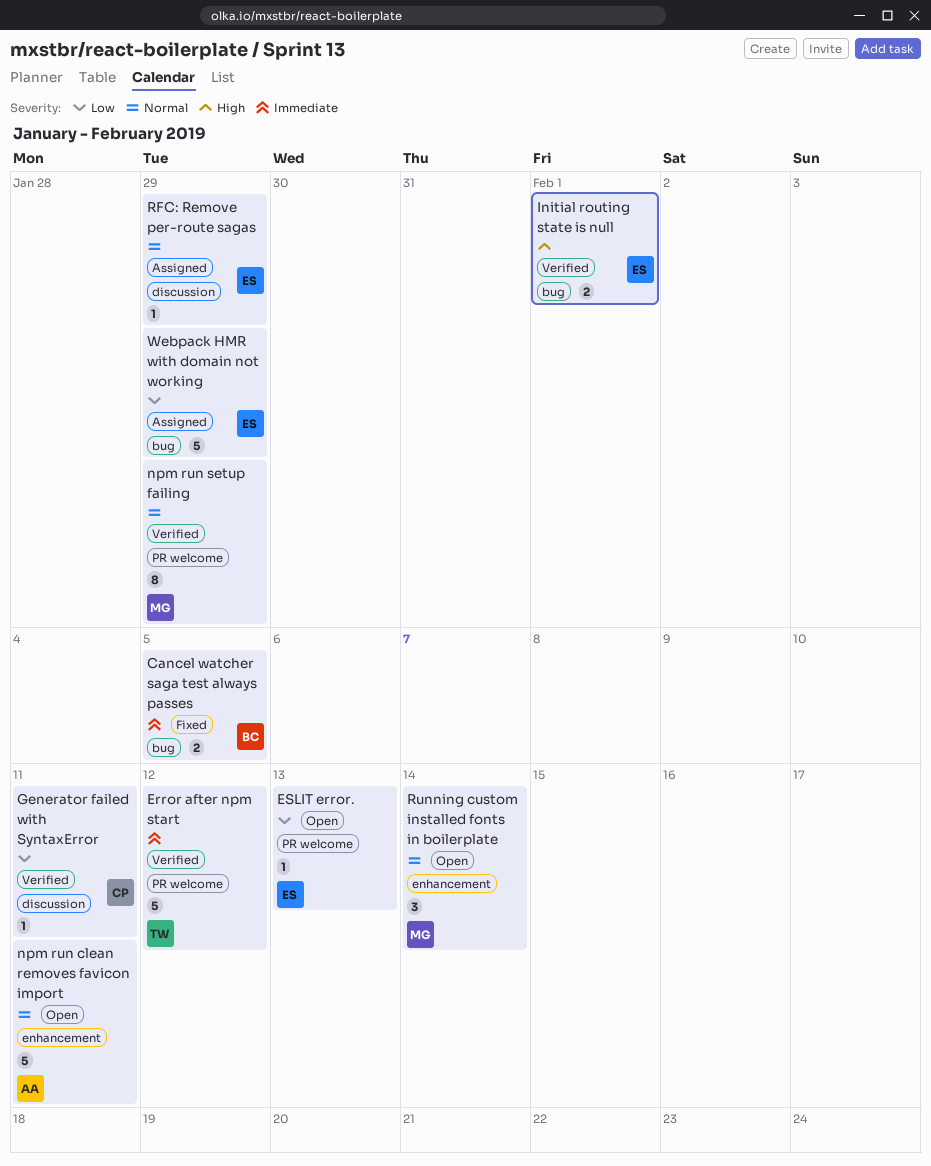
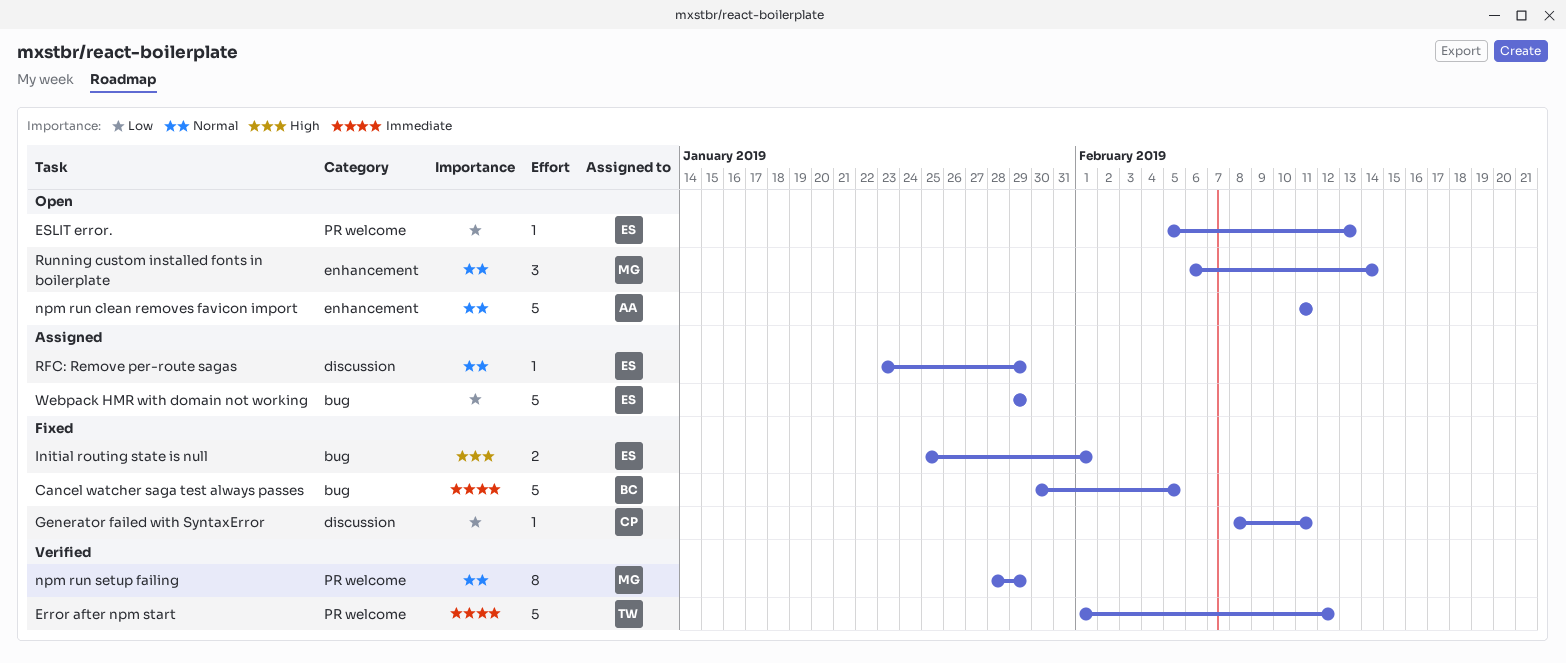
Cancel watcher saga test always passes, estimate: 2 -> 5
Generator failed with SyntaxError, status: Verified -> Fixed
Initial routing state is null, status: Verified -> Fixed

